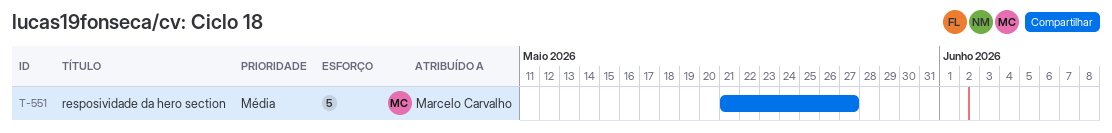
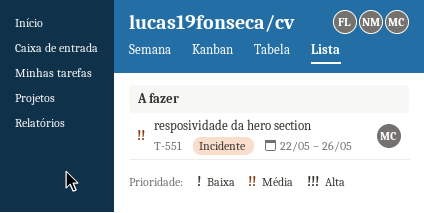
T-551, start: May 21 -> May 22
T-551, due: May 27 -> May 26

